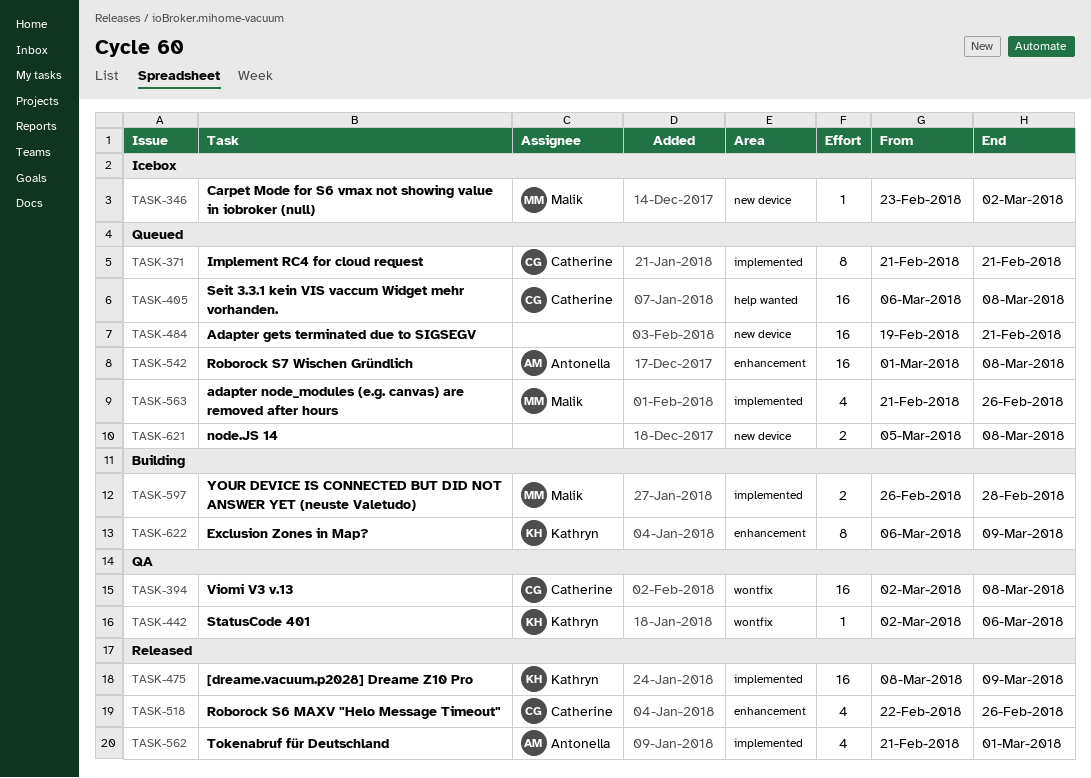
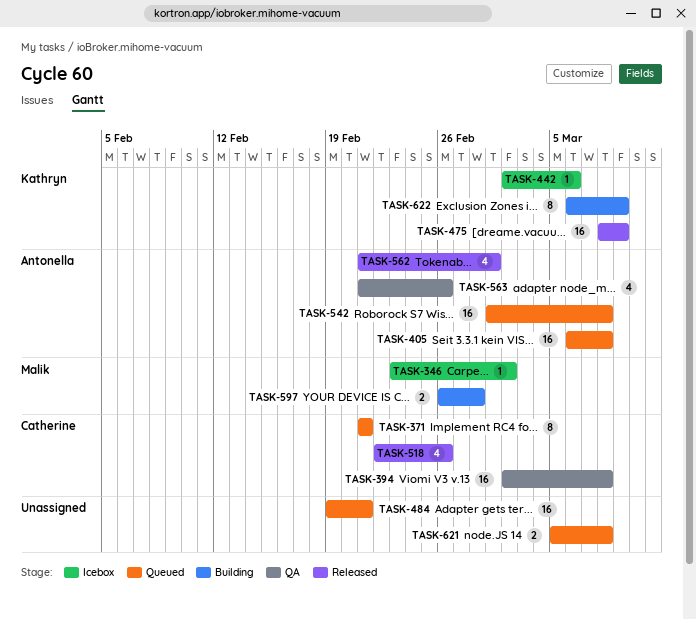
TASK-405, owner: Catherine -> Antonella
TASK-442, status: QA -> Icebox
TASK-563, status: Queued -> QA
TASK-563, owner: Malik -> Antonella

